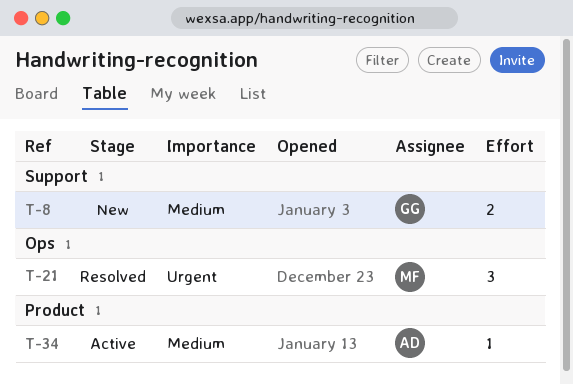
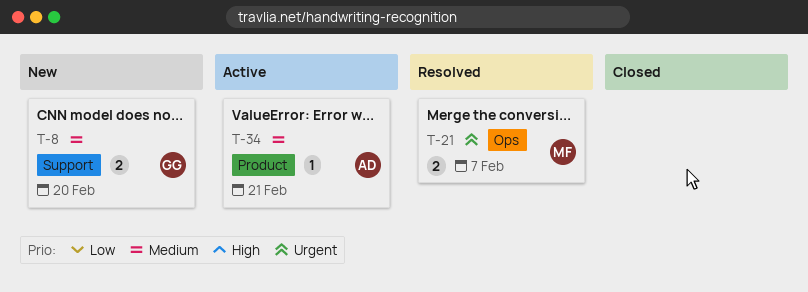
T-21, estimate: 3 -> 2

